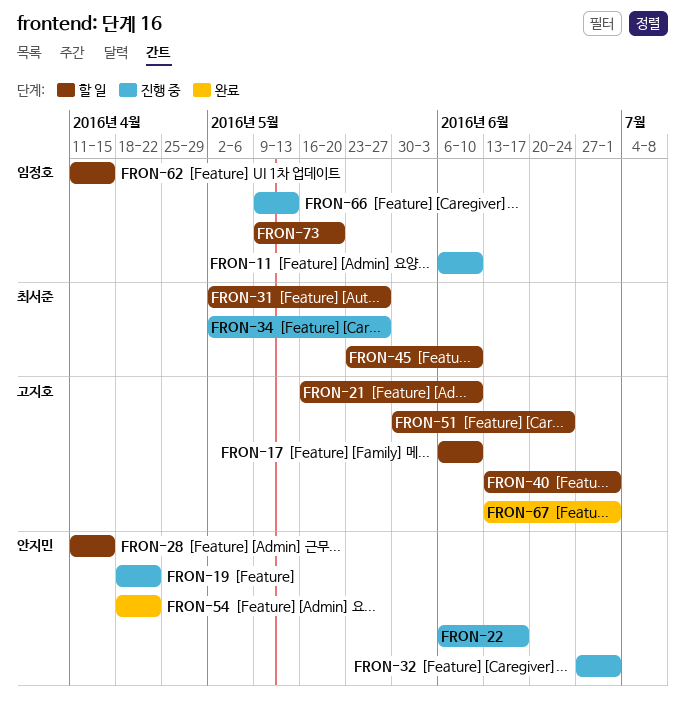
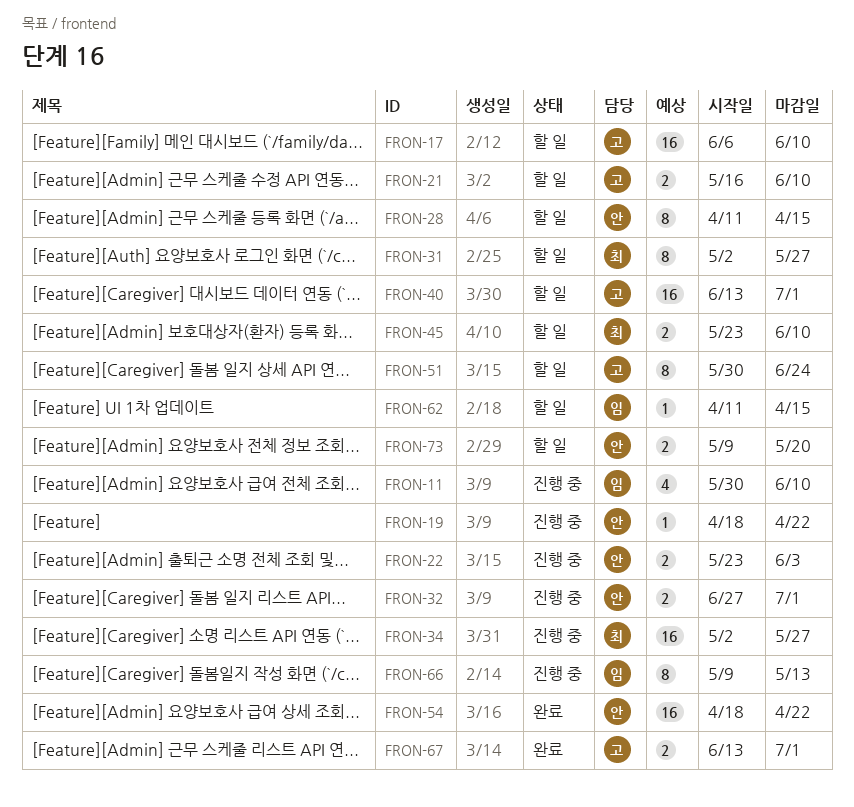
FRON-11, start: Jun 6 -> May 30
FRON-22, start: Jun 6 -> May 23
FRON-22, due: Jun 17 -> Jun 3
FRON-73, owner: 임정호 -> 안지민

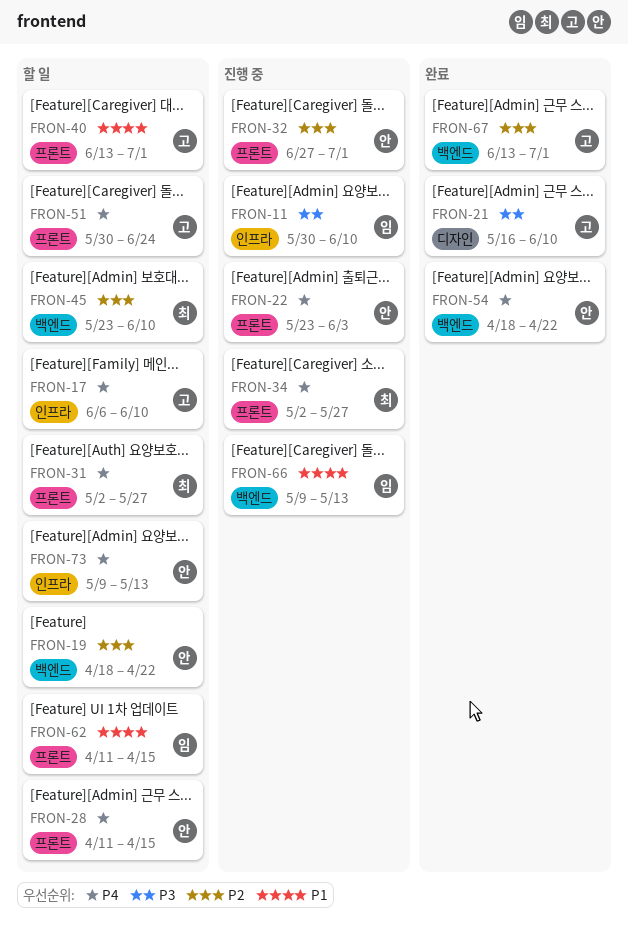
FRON-19, status: 진행 중 -> 할 일
FRON-21, status: 할 일 -> 완료
FRON-73, due: May 20 -> May 13

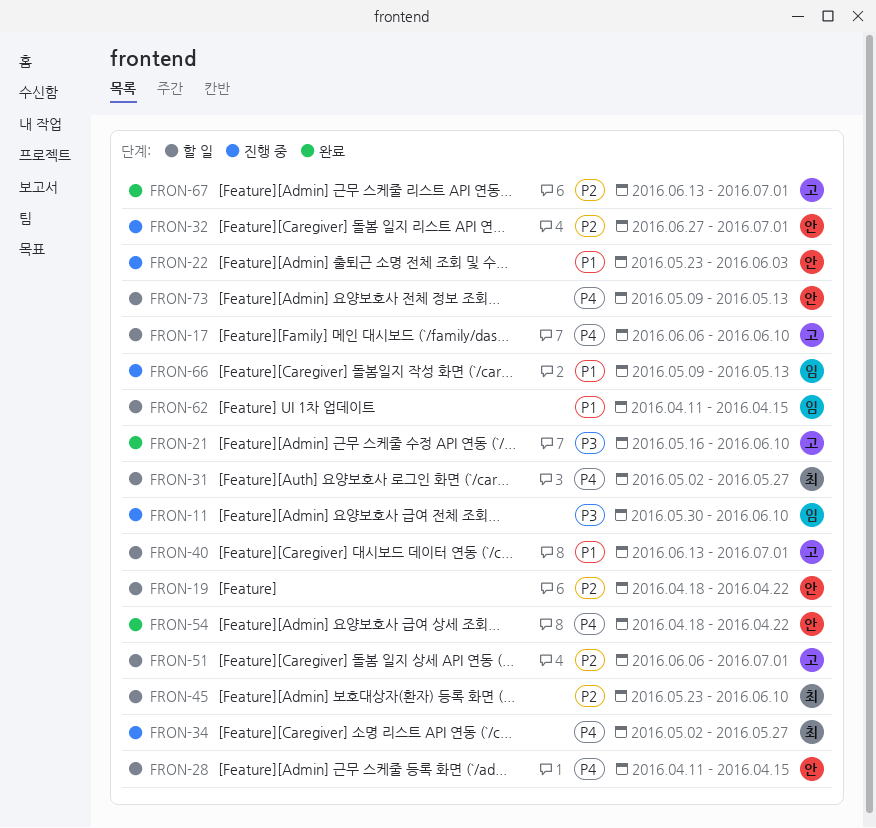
FRON-22, priority: P4 -> P1
FRON-51, priority: P4 -> P2
FRON-51, start: May 30 -> Jun 6
FRON-51, due: Jun 24 -> Jul 1

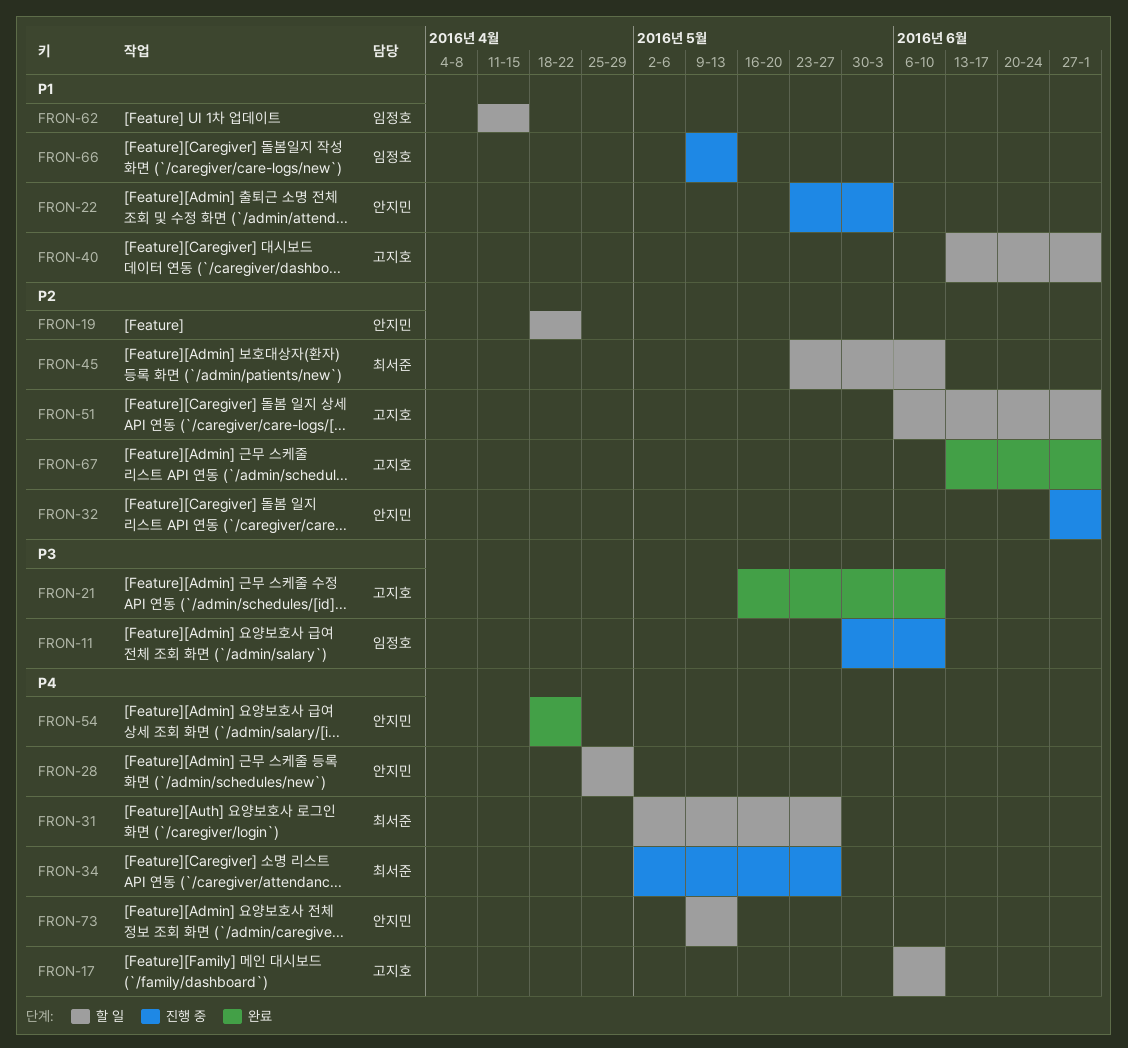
FRON-28, start: Apr 11 -> Apr 25
FRON-28, due: Apr 15 -> Apr 29

